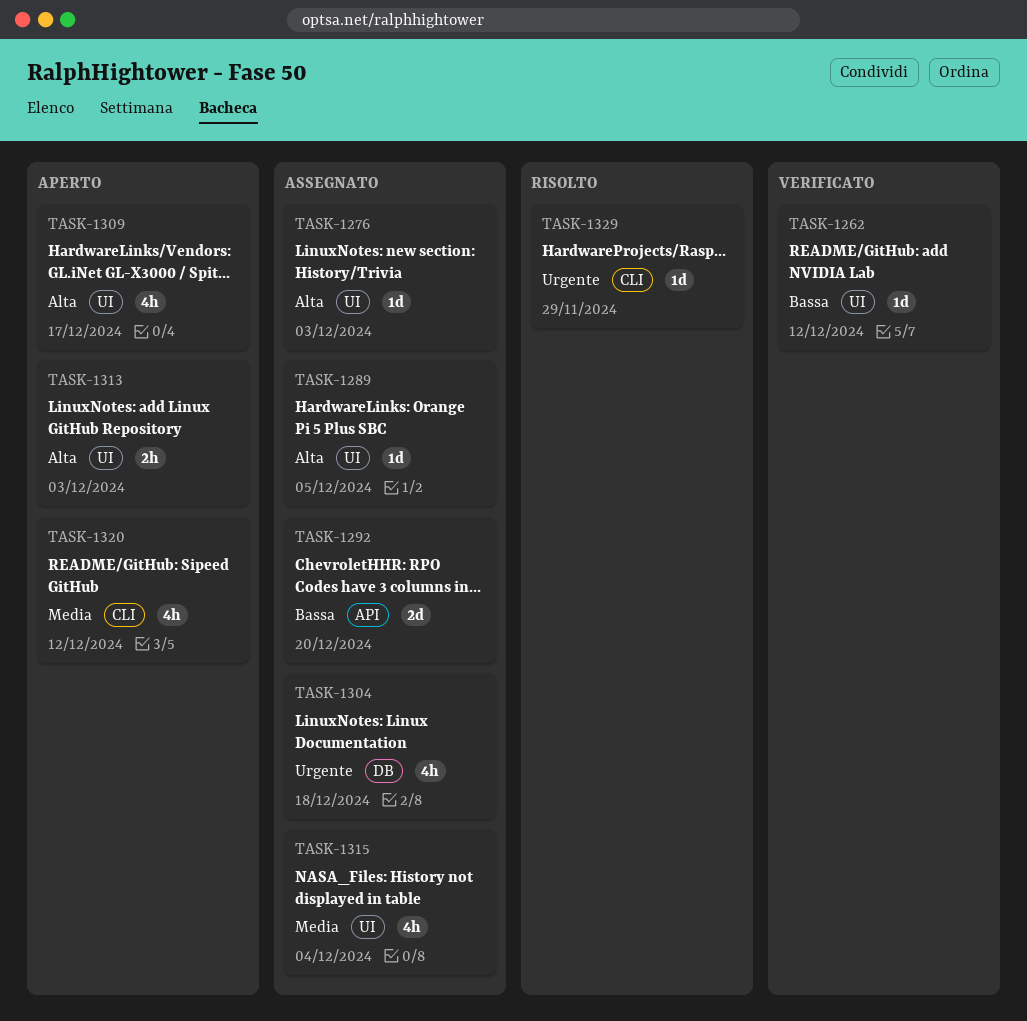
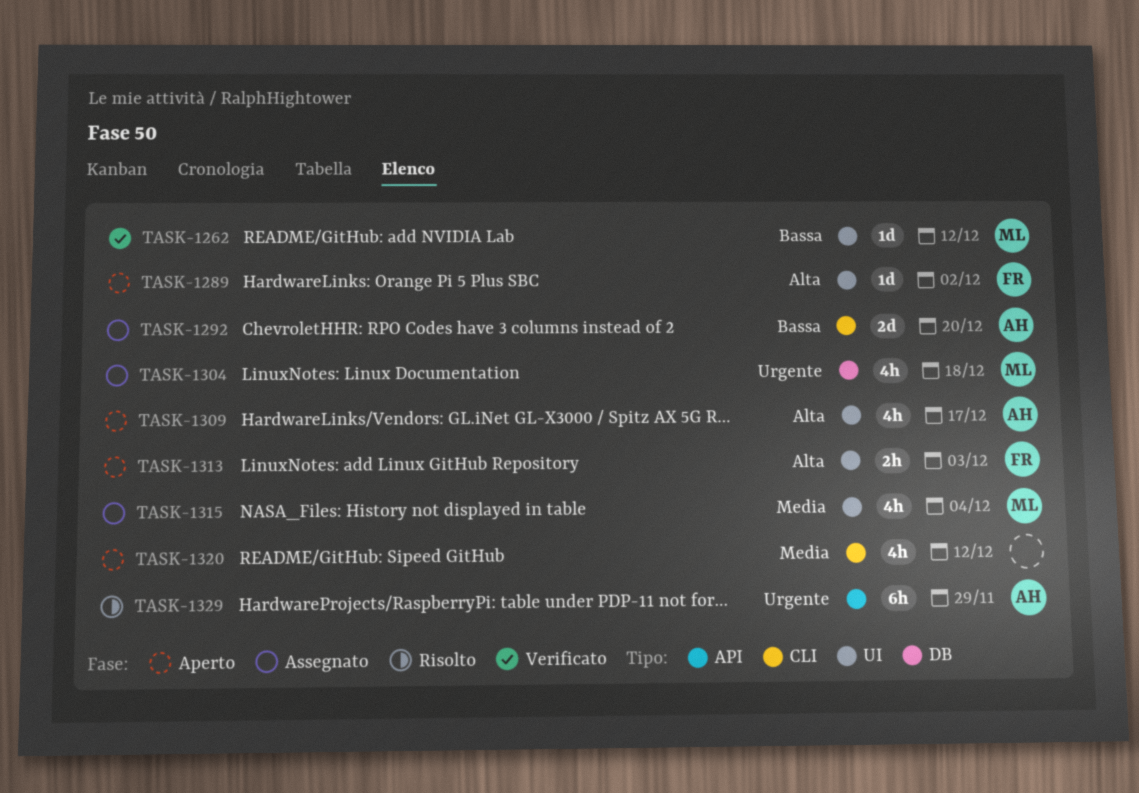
TASK-1276: present -> none
TASK-1289, status: Assegnato -> Aperto
TASK-1289, due: Dec 5 -> Dec 2
TASK-1292, label: API -> CLI
TASK-1329, label: CLI -> API
TASK-1329, estimate: 1d -> 6h

